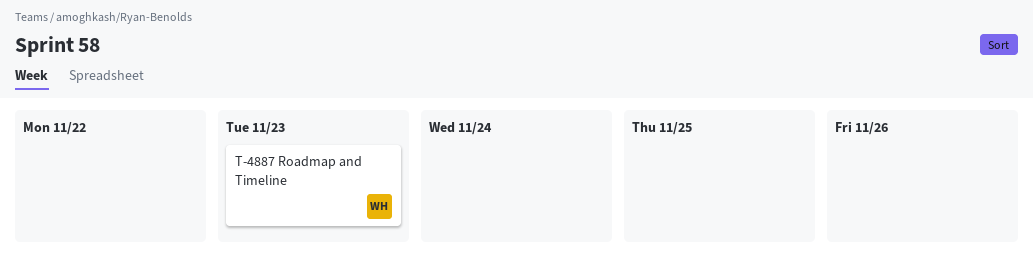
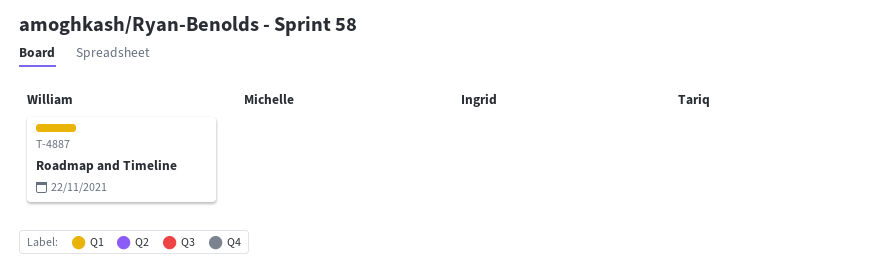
T-4887, due: Nov 23 -> Nov 22

